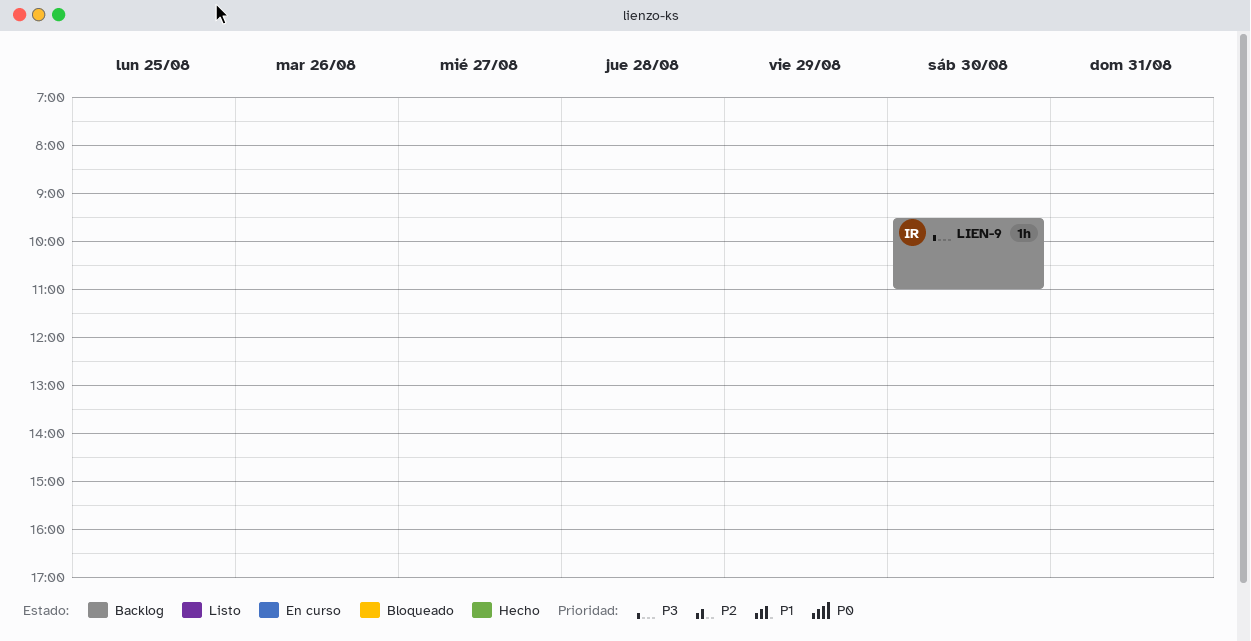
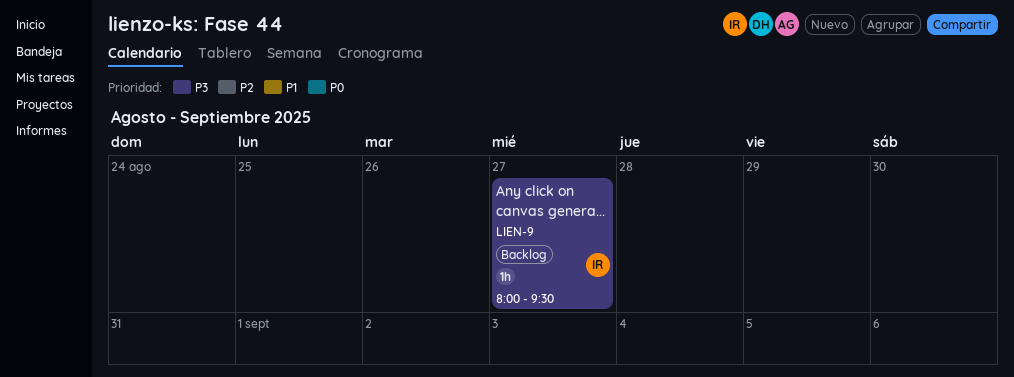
LIEN-9, day: Aug 30 -> Aug 27
LIEN-9, begins: 09:30 -> 08:00
LIEN-9, ends: 11:00 -> 09:30

